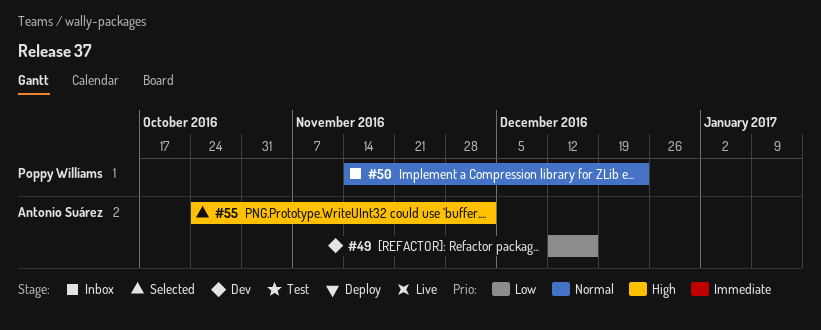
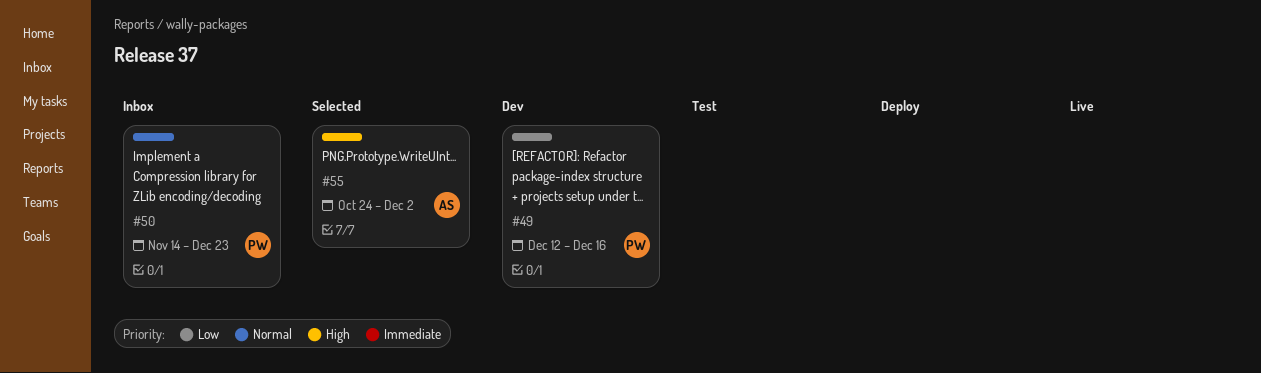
#49, owner: Antonio Suárez -> Poppy Williams

